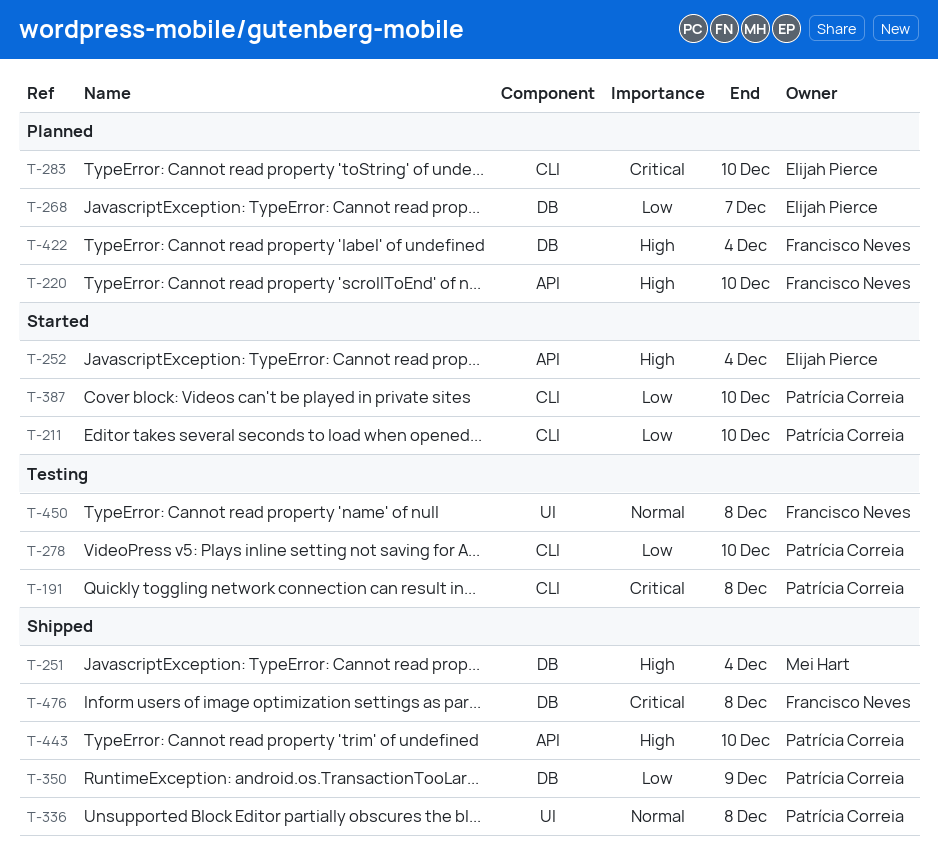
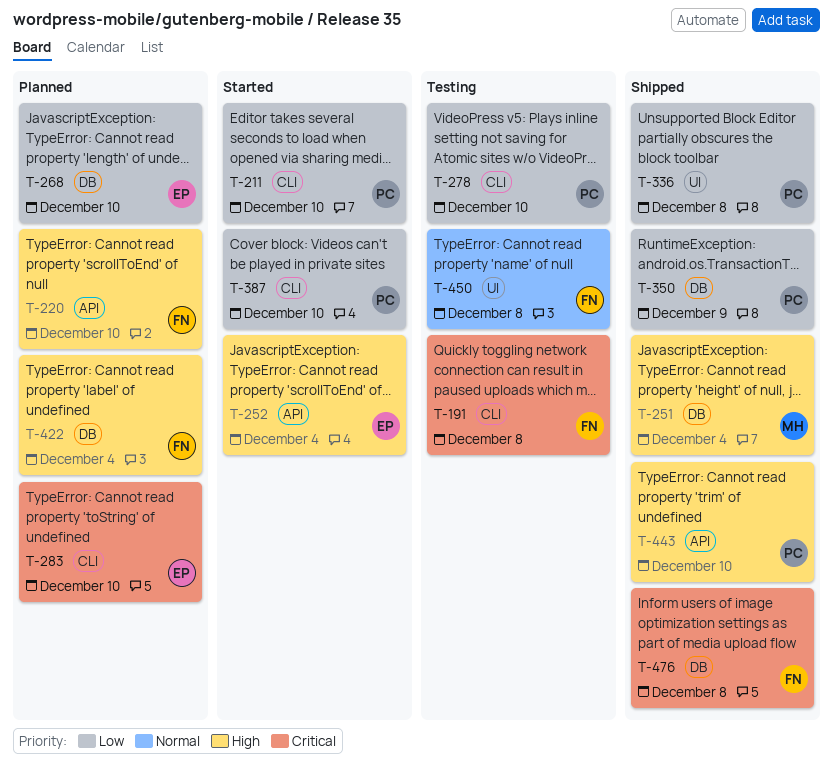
T-191, owner: Patrícia Correia -> Francisco Neves
T-268, due: Dec 7 -> Dec 10
T-336, priority: Normal -> Low

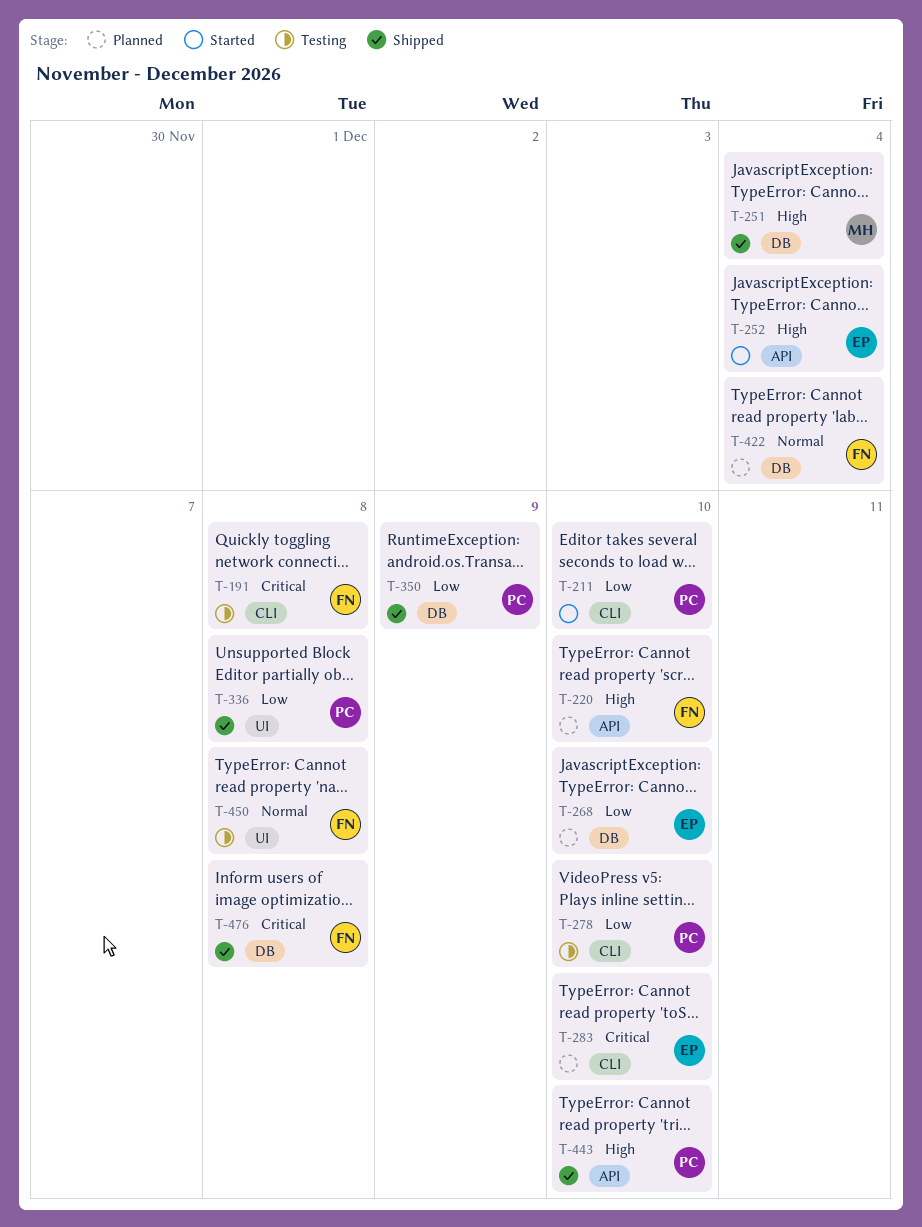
T-387: present -> none
T-422, priority: High -> Normal

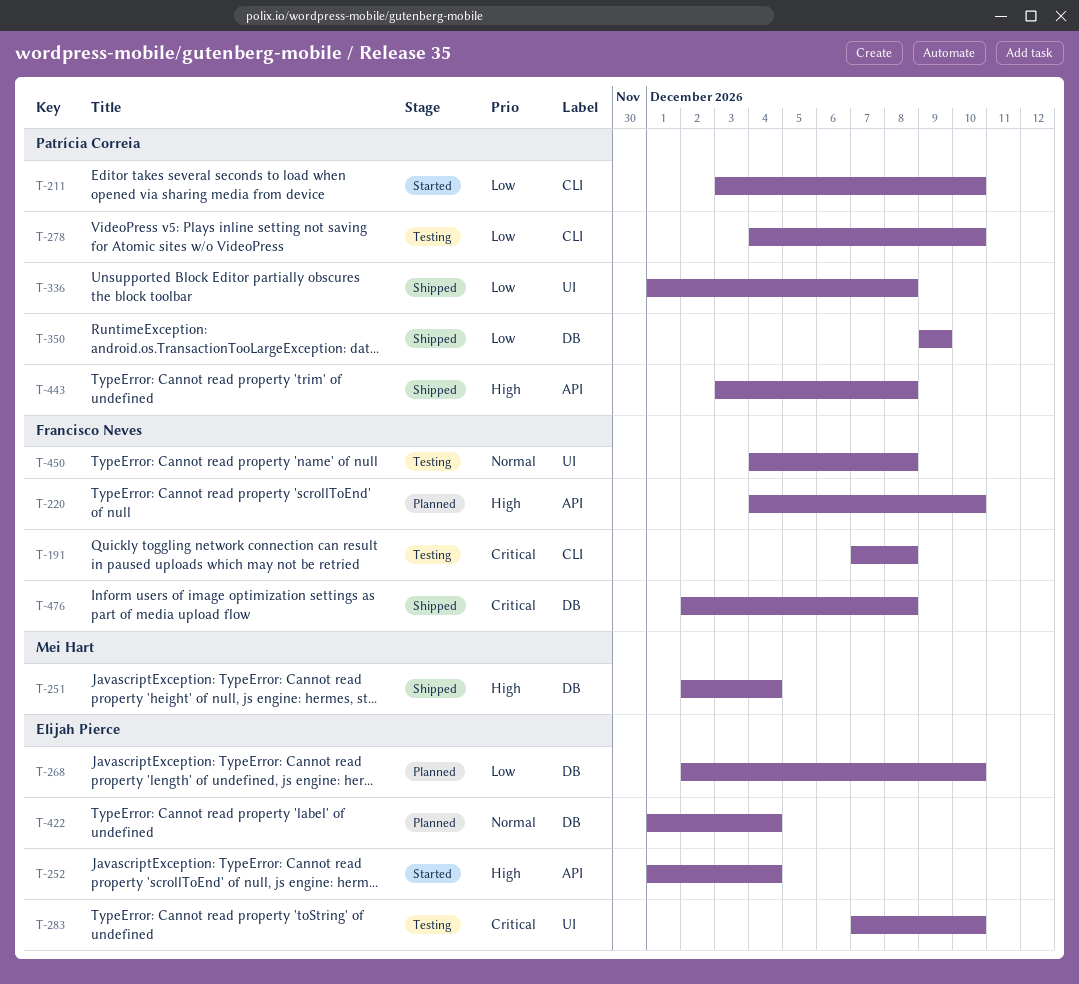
T-283, status: Planned -> Testing
T-283, label: CLI -> UI
T-422, owner: Francisco Neves -> Elijah Pierce
T-443, due: Dec 10 -> Dec 8

